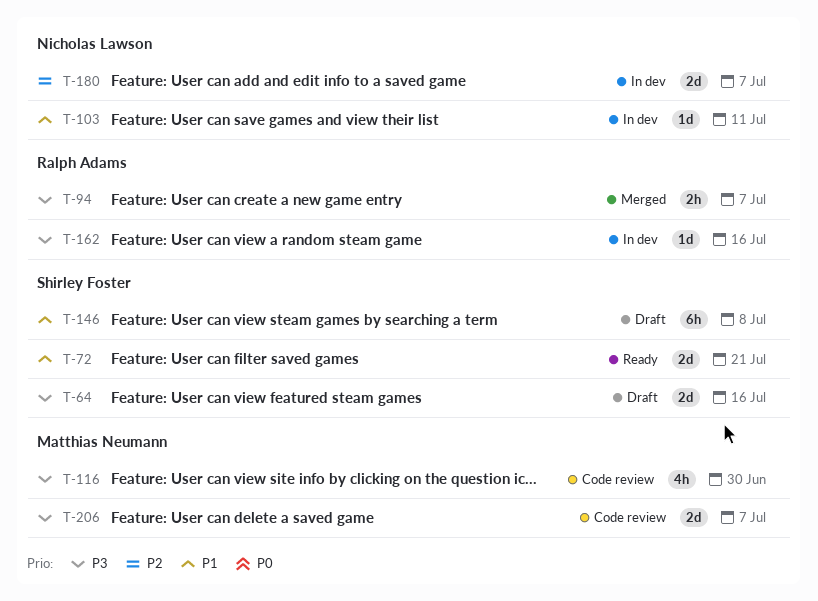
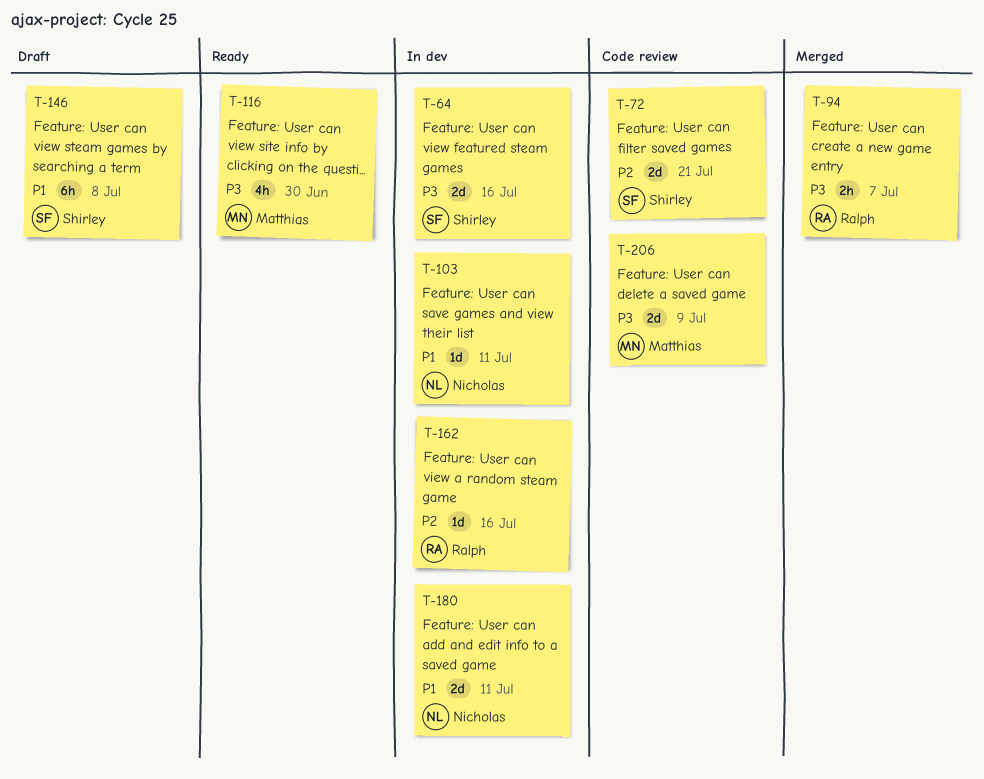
T-64, status: Draft -> In dev
T-72, status: Ready -> Code review
T-72, priority: P1 -> P2
T-116, status: Code review -> Ready
T-162, priority: P3 -> P2
T-180, priority: P2 -> P1
T-180, due: Jul 7 -> Jul 11
T-206, due: Jul 7 -> Jul 9

